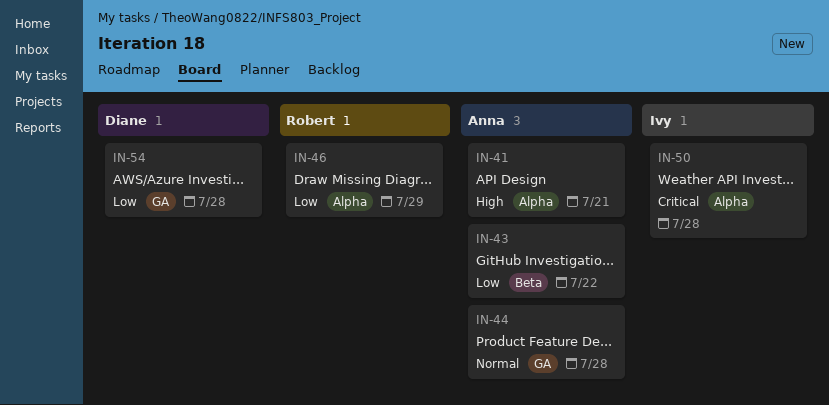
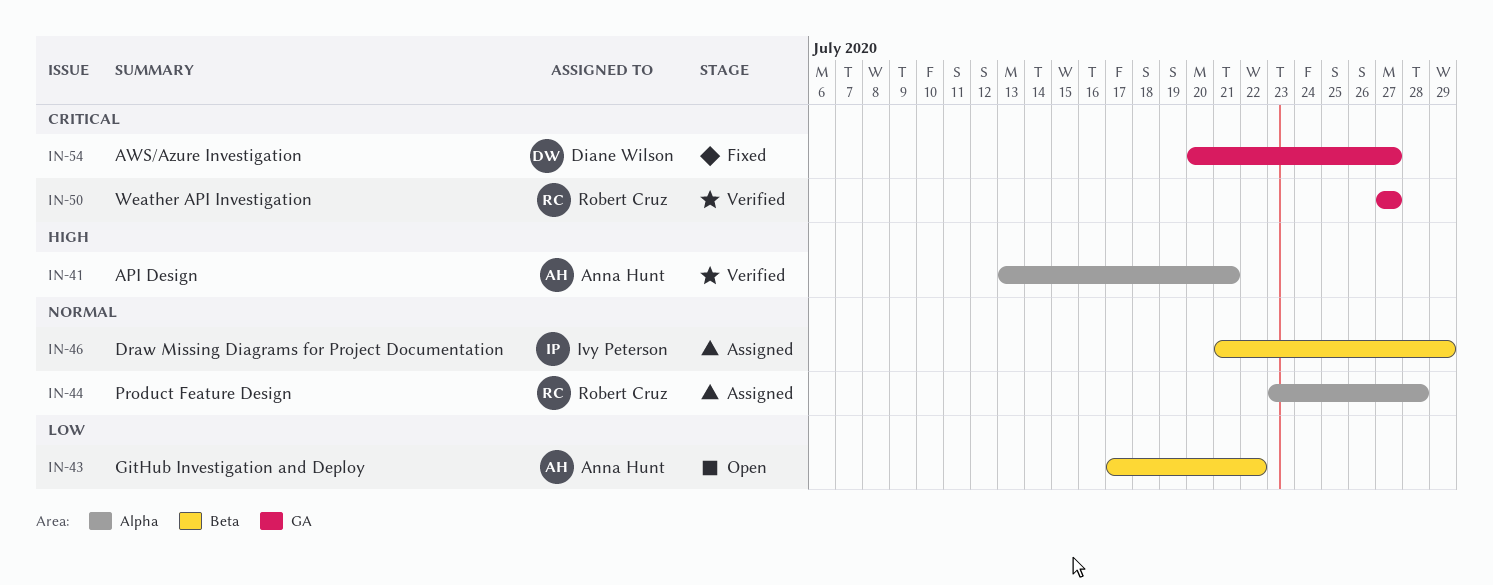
IN-44, owner: Anna Hunt -> Robert Cruz
IN-44, label: GA -> Alpha
IN-46, owner: Robert Cruz -> Ivy Peterson
IN-46, priority: Low -> Normal
IN-46, label: Alpha -> Beta
IN-50, owner: Ivy Peterson -> Robert Cruz
IN-50, label: Alpha -> GA
IN-50, due: Jul 28 -> Jul 27
IN-54, priority: Low -> Critical
IN-54, due: Jul 28 -> Jul 27

